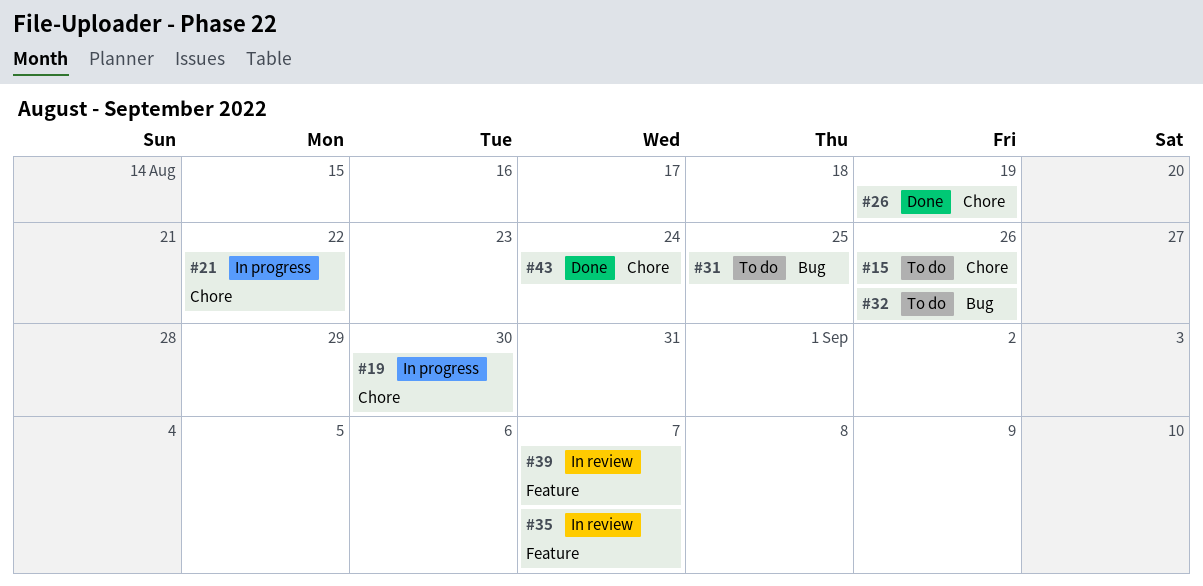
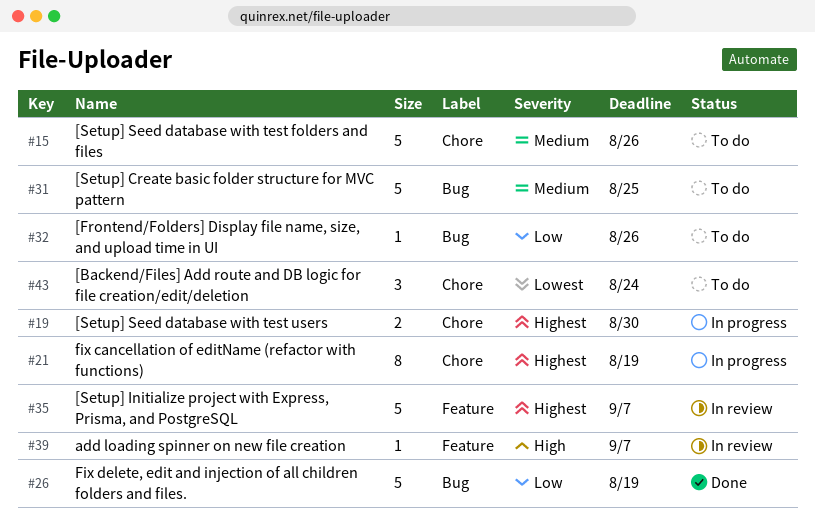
#21, due: Aug 22 -> Aug 19
#26, label: Chore -> Bug
#43, status: Done -> To do

